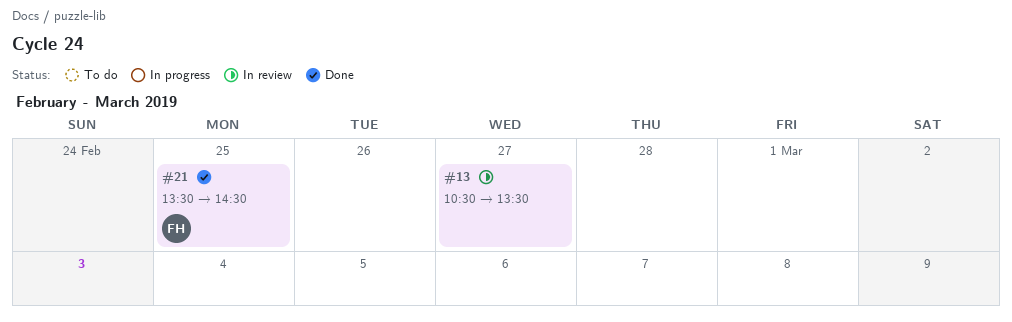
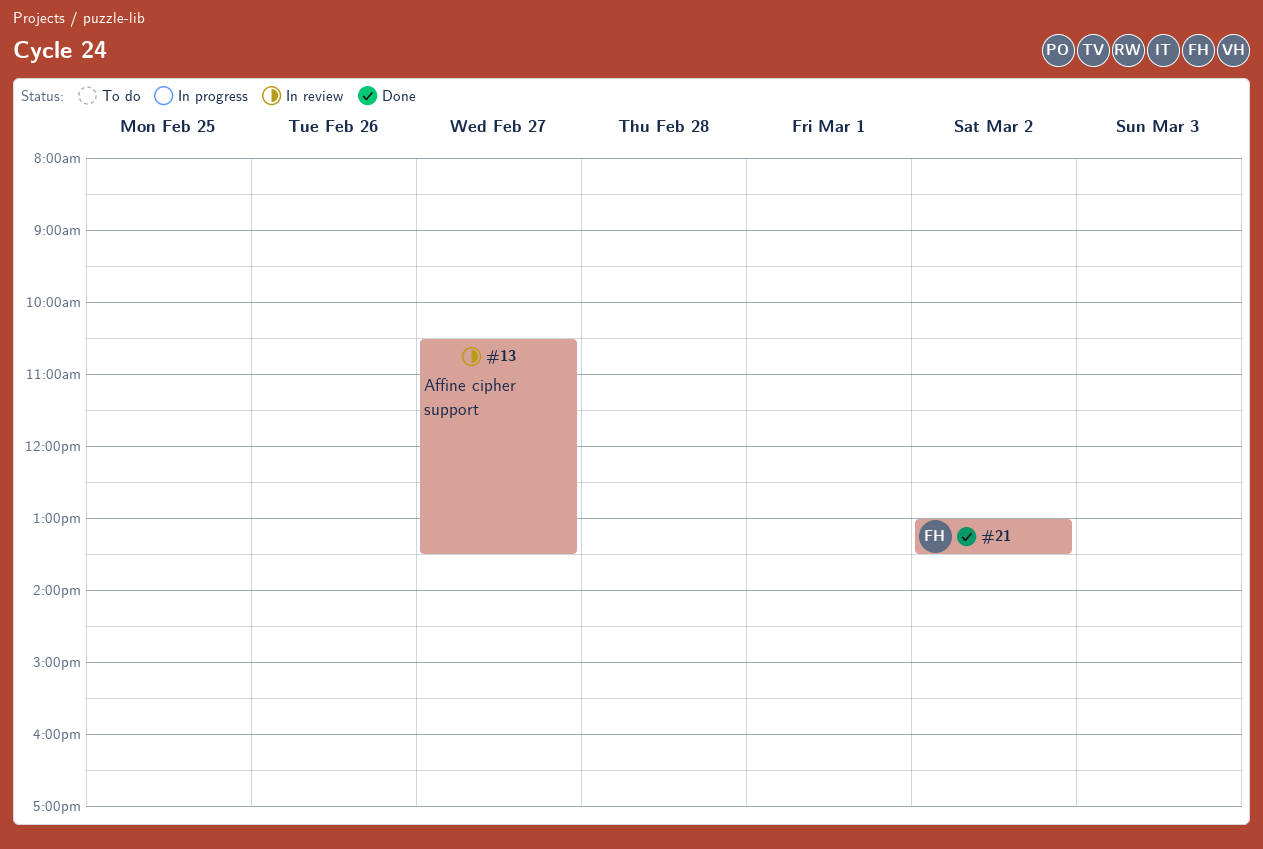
#21, day: Feb 25 -> Mar 2
#21, begins: 13:30 -> 13:00
#21, ends: 14:30 -> 13:30

